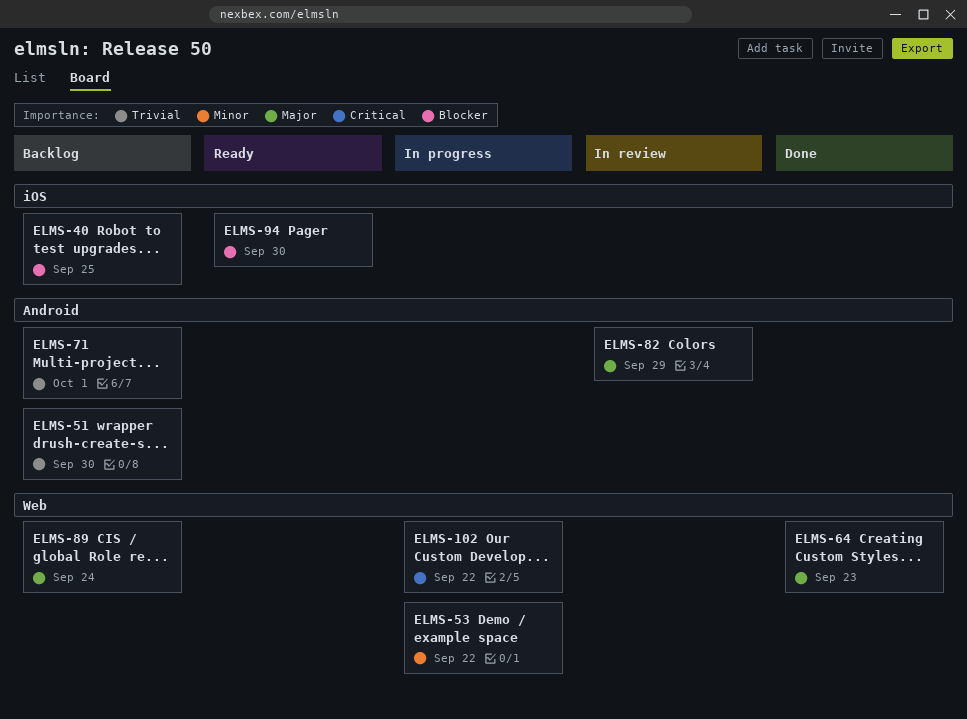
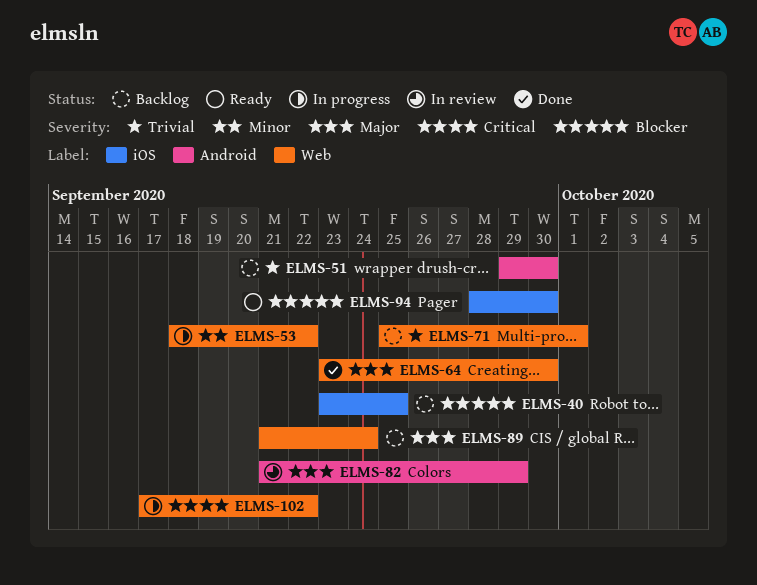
ELMS-64, due: Sep 23 -> Sep 30
ELMS-71, label: Android -> Web

